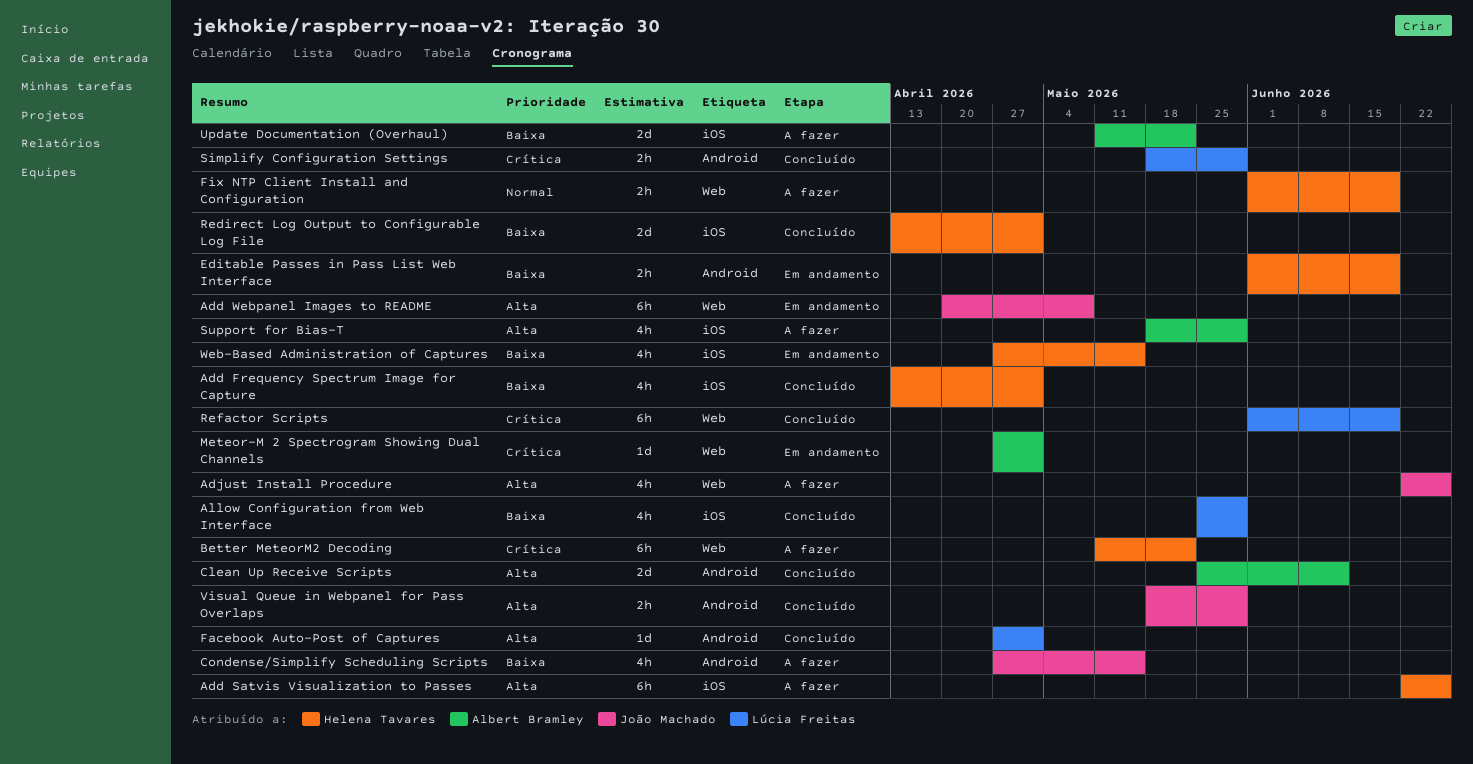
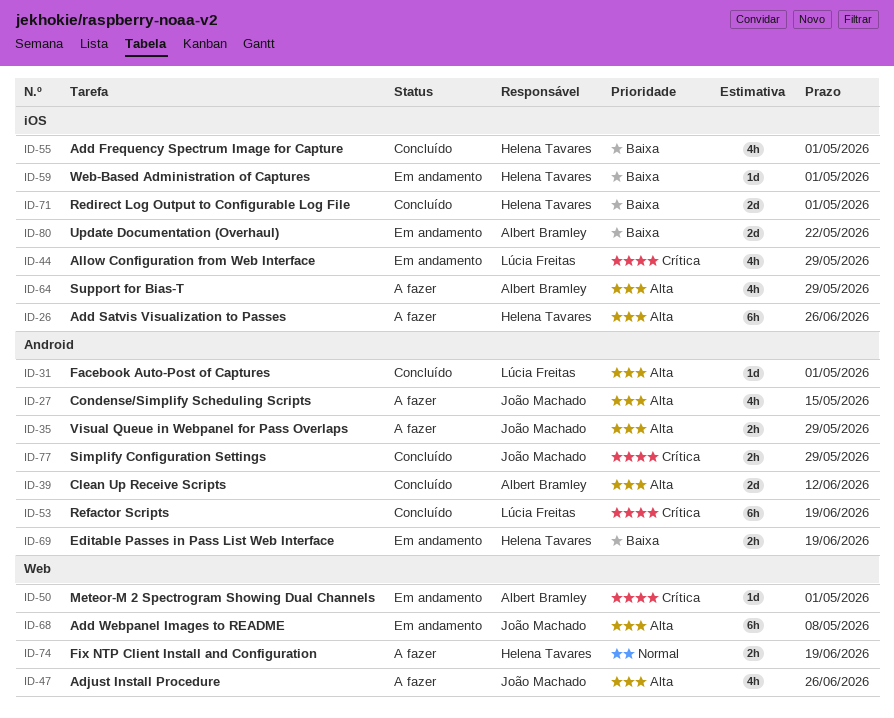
Allow Configuration from Web Interface, status: Concluído -> Em andamento
Allow Configuration from Web Interface, priority: Baixa -> Crítica
Better MeteorM2 Decoding: present -> none
Condense/Simplify Scheduling Scripts, priority: Baixa -> Alta
Refactor Scripts, label: Web -> Android
Simplify Configuration Settings, owner: Lúcia Freitas -> João Machado
Update Documentation (Overhaul), status: A fazer -> Em andamento
Visual Queue in Webpanel for Pass Overlaps, status: Concluído -> A fazer
Web-Based Administration of Captures, estimate: 4h -> 1d
Web-Based Administration of Captures, due: May 15 -> May 1

